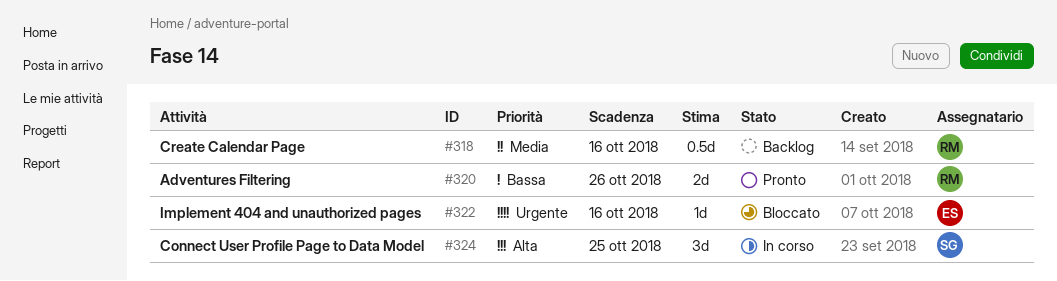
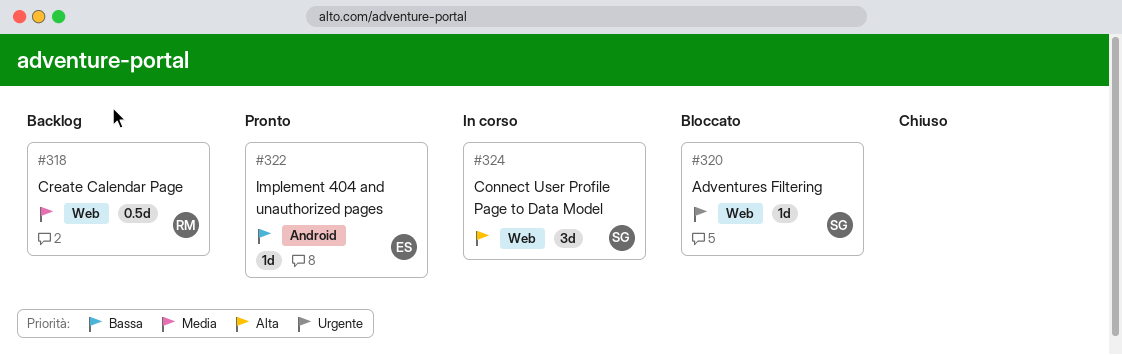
#320, status: Pronto -> Bloccato
#320, owner: RM -> SG
#320, priority: Bassa -> Urgente
#320, estimate: 2d -> 1d
#322, status: Bloccato -> Pronto
#322, priority: Urgente -> Bassa

